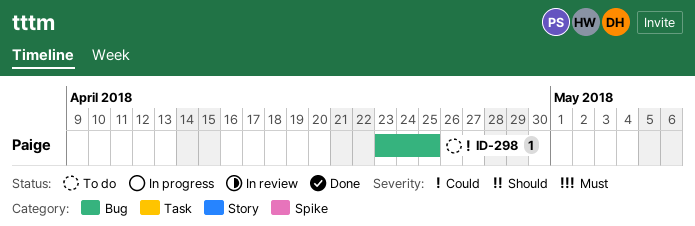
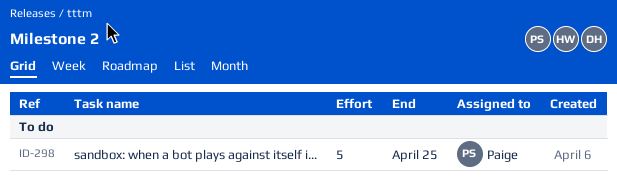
ID-298, estimate: 1 -> 5

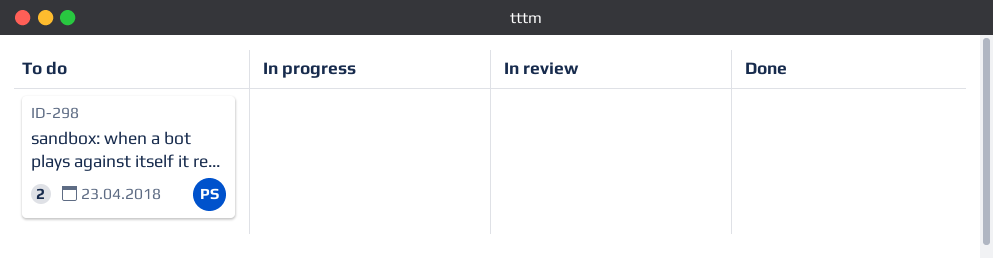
ID-298, estimate: 5 -> 2
ID-298, due: Apr 25 -> Apr 23

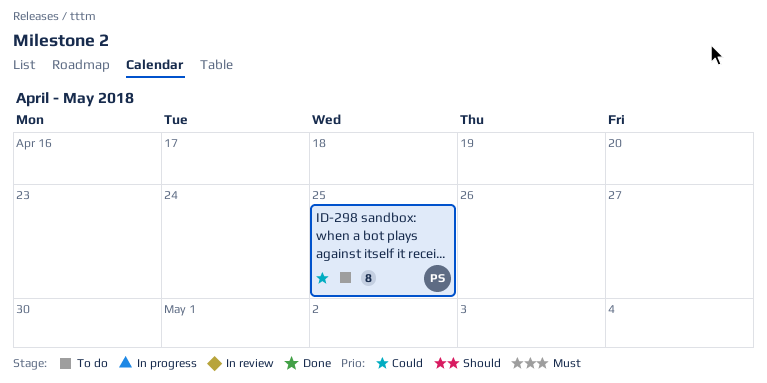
ID-298, estimate: 2 -> 8
ID-298, due: Apr 23 -> Apr 25

